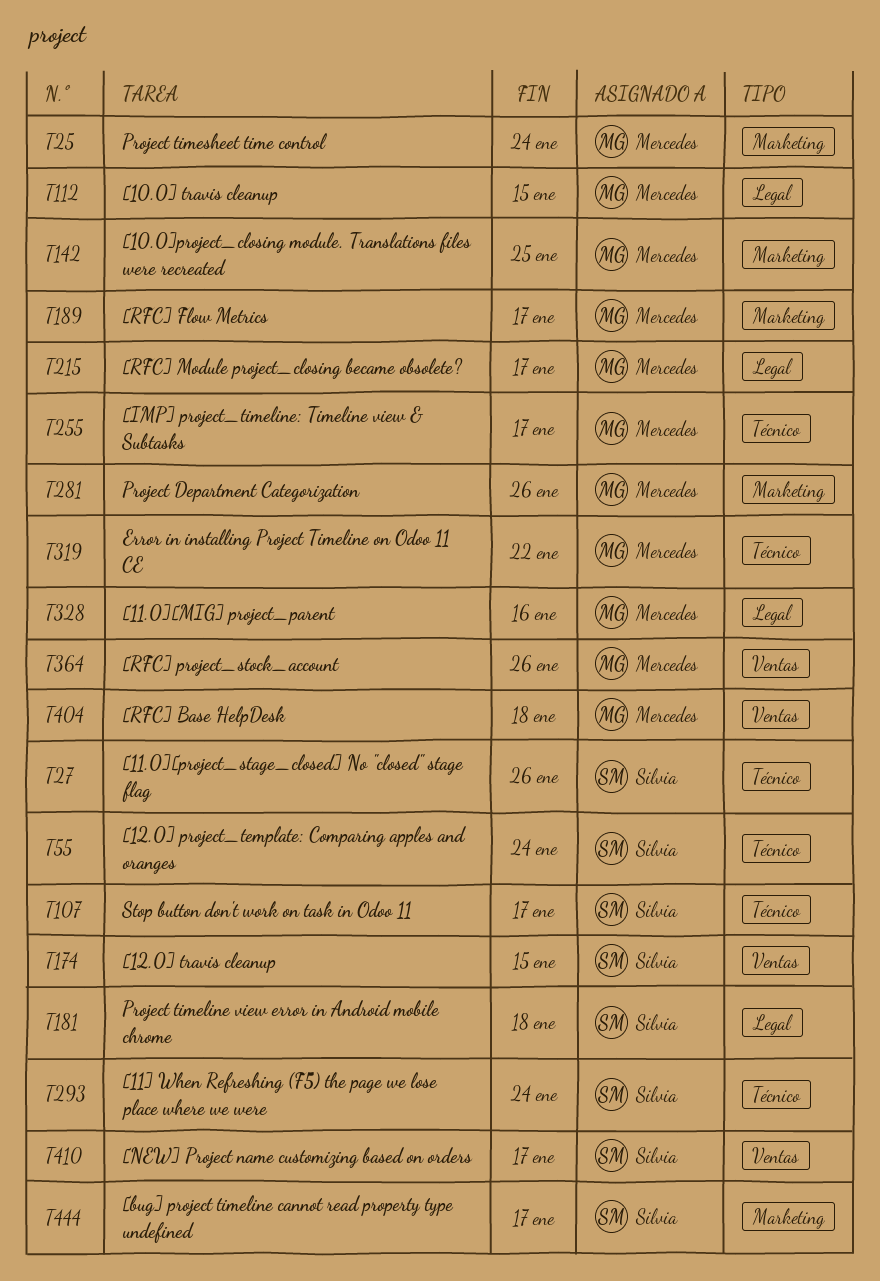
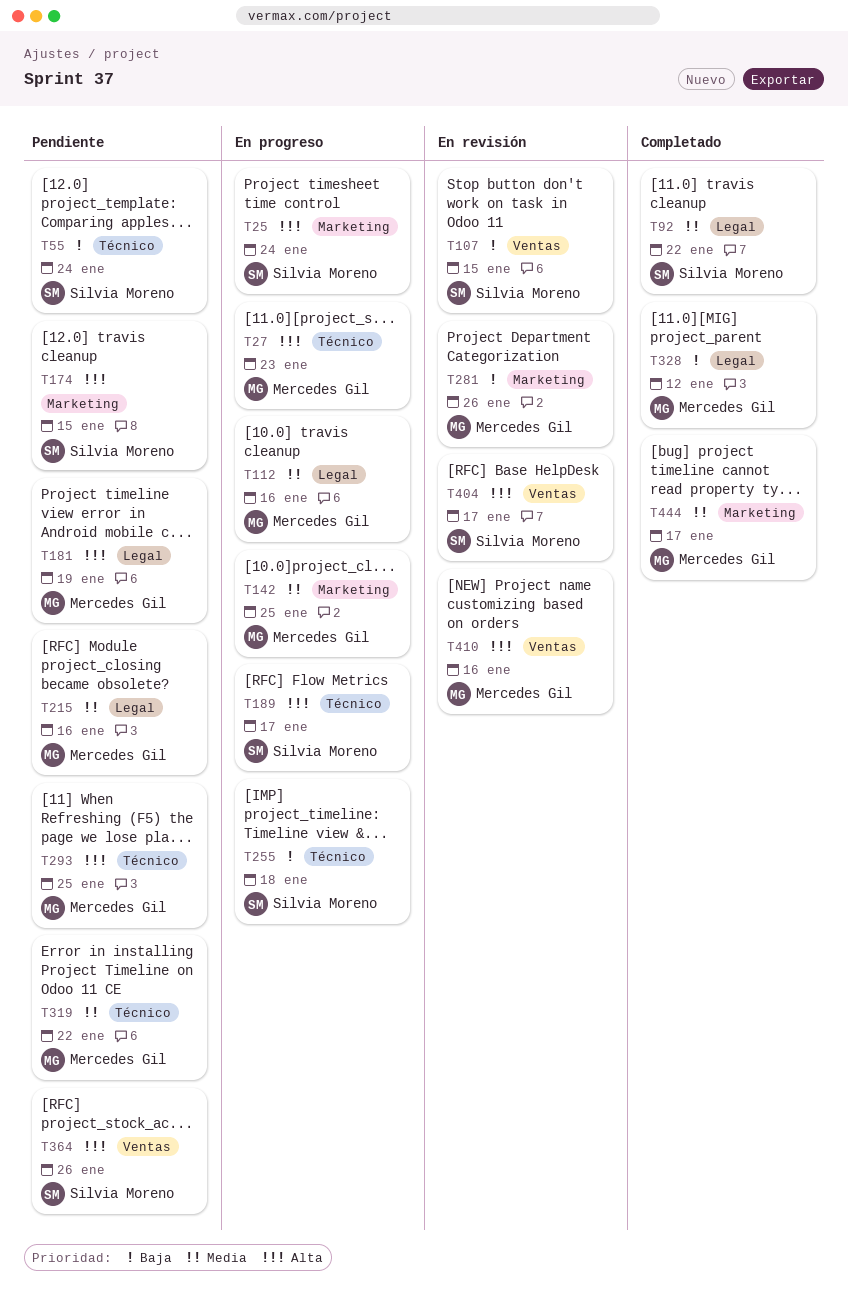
T25, owner: Mercedes Gil -> Silvia Moreno
T27, owner: Silvia Moreno -> Mercedes Gil
T27, due: Jan 26 -> Jan 23
T92: none -> present
T107, label: Técnico -> Ventas
T107, due: Jan 17 -> Jan 15
T112, due: Jan 15 -> Jan 16
T174, label: Ventas -> Marketing
T181, owner: Silvia Moreno -> Mercedes Gil
T181, due: Jan 18 -> Jan 19
T189, owner: Mercedes Gil -> Silvia Moreno
T189, label: Marketing -> Técnico
T215, due: Jan 17 -> Jan 16
T255, owner: Mercedes Gil -> Silvia Moreno
T255, due: Jan 17 -> Jan 18
T293, owner: Silvia Moreno -> Mercedes Gil
T293, due: Jan 24 -> Jan 25
T328, due: Jan 16 -> Jan 12
T364, owner: Mercedes Gil -> Silvia Moreno
T404, owner: Mercedes Gil -> Silvia Moreno
T404, due: Jan 18 -> Jan 17
T410, owner: Silvia Moreno -> Mercedes Gil
T410, due: Jan 17 -> Jan 16
T444, owner: Silvia Moreno -> Mercedes Gil

